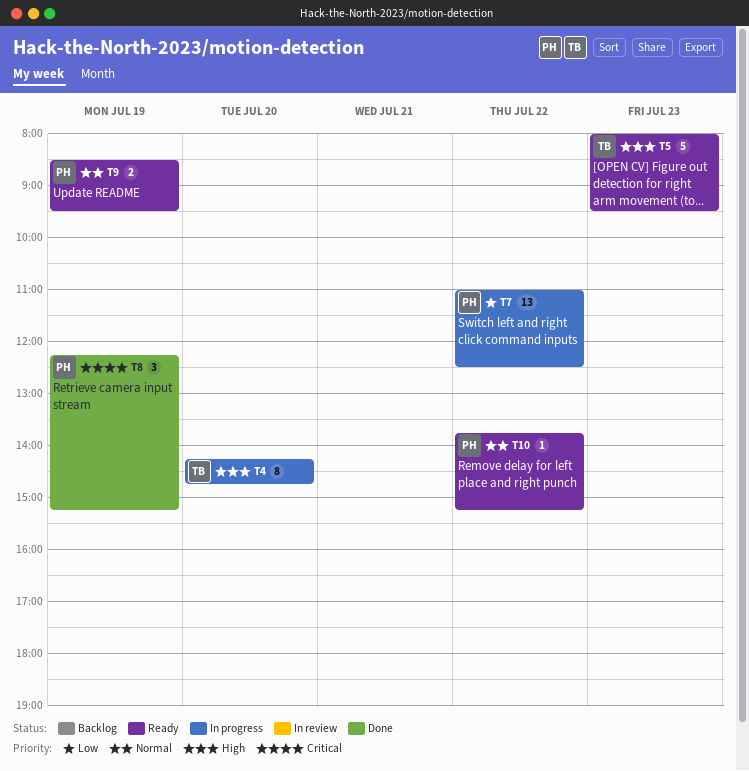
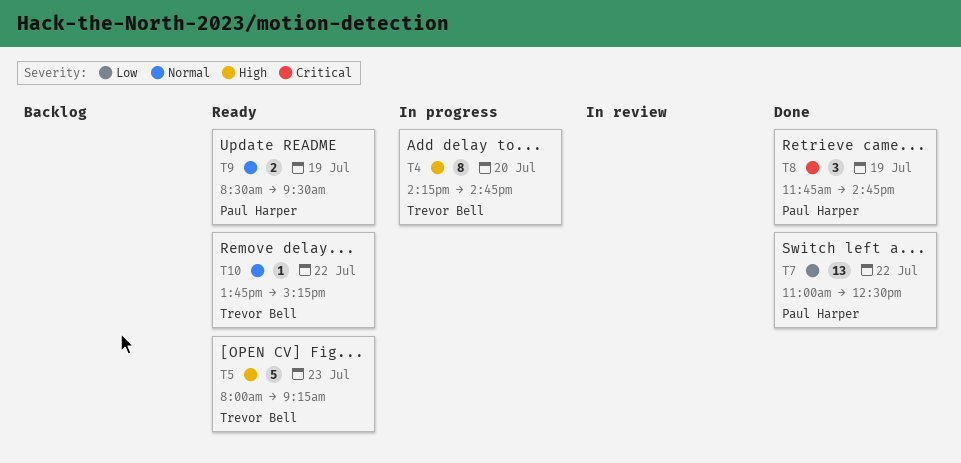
T5, ends: 09:30 -> 09:15
T7, status: In progress -> Done
T8, begins: 12:15 -> 11:45
T8, ends: 15:15 -> 14:45
T10, owner: Paul Harper -> Trevor Bell

